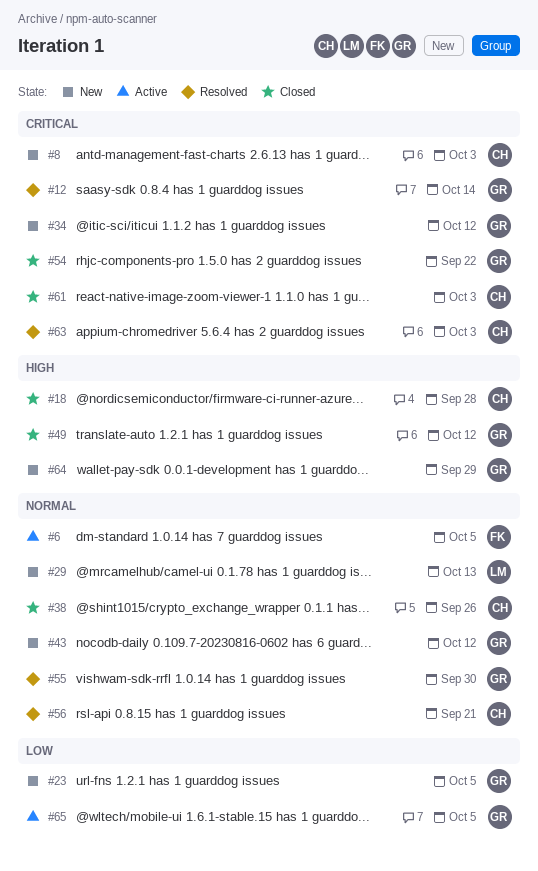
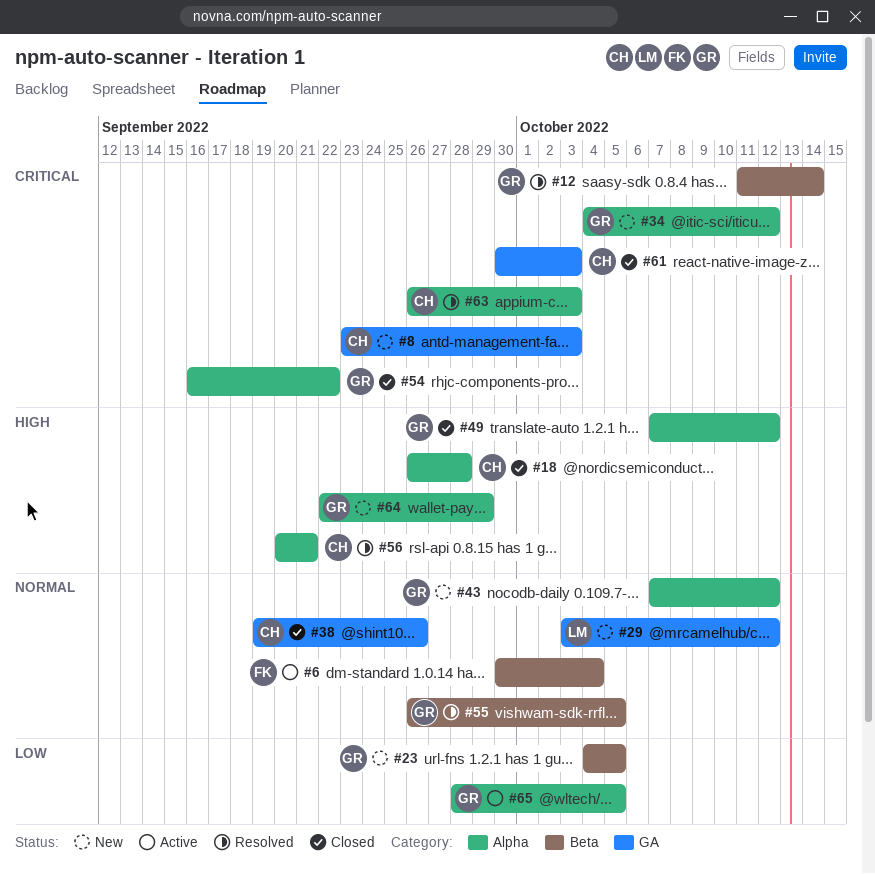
#6, due: Oct 5 -> Oct 4
#29, due: Oct 13 -> Oct 12
#55, due: Sep 30 -> Oct 5
#56, priority: Normal -> High

